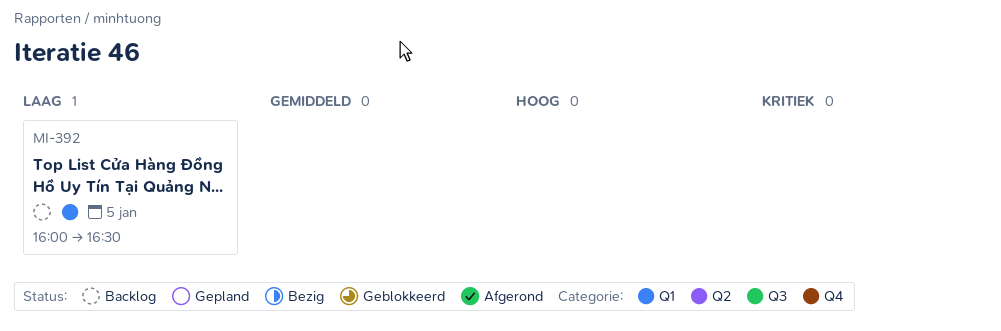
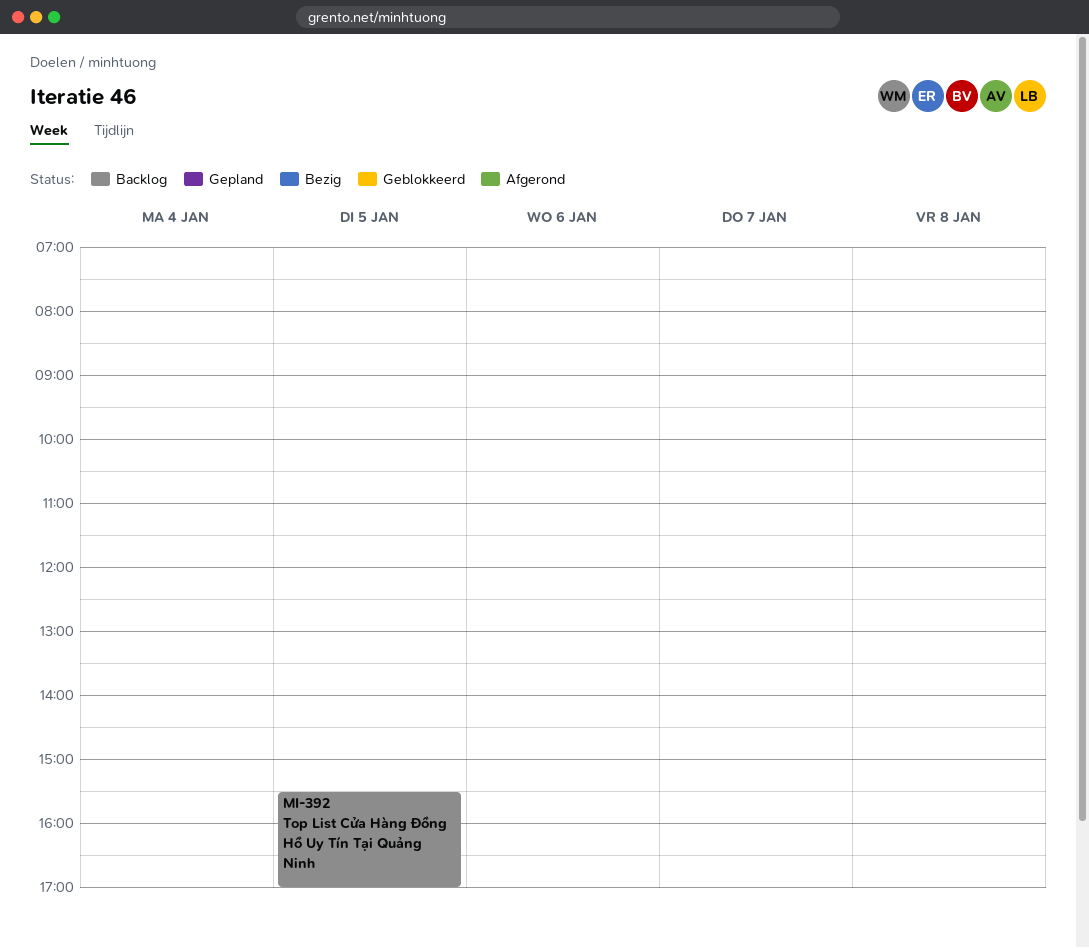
MI-392, begins: 16:00 -> 15:30
MI-392, ends: 16:30 -> 17:00

